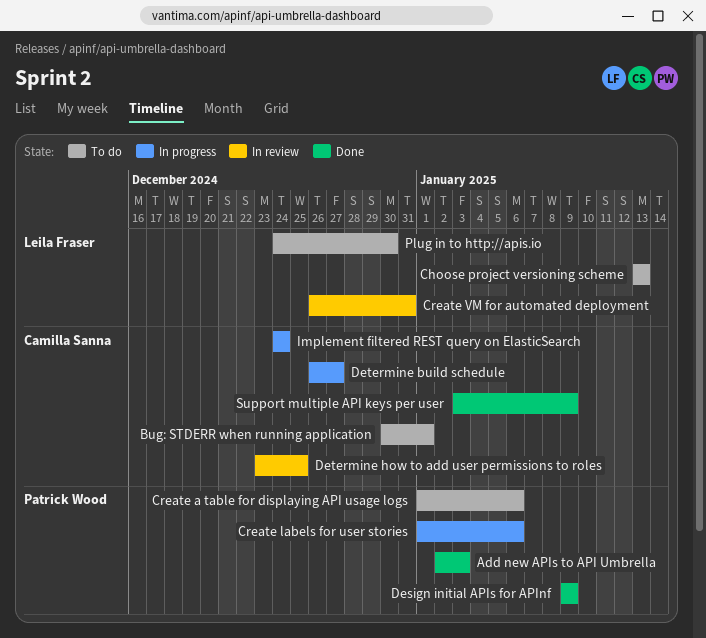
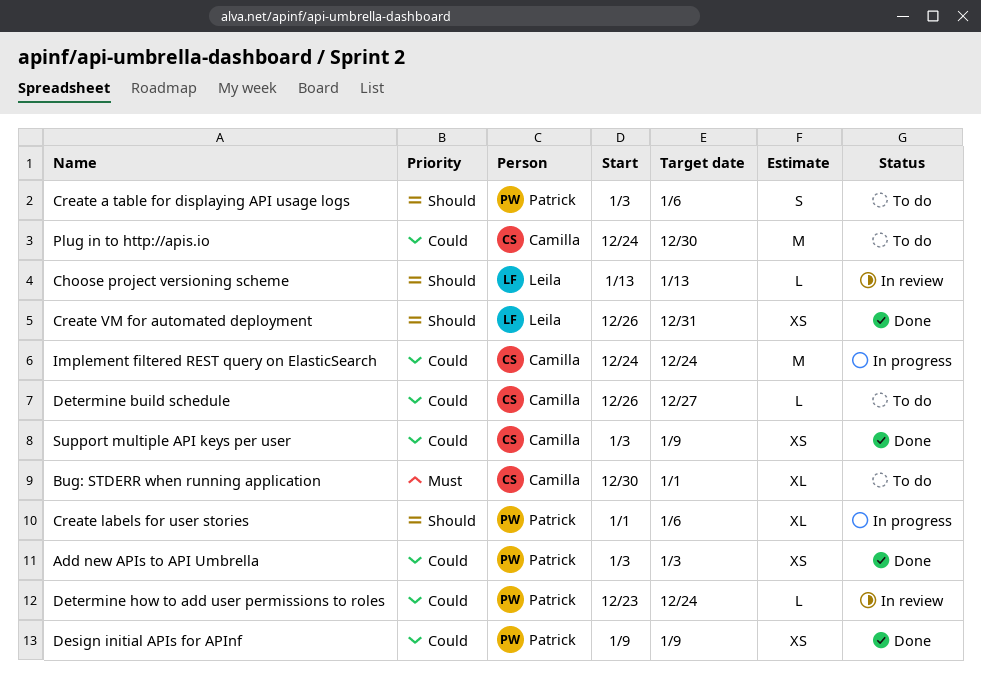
Add new APIs to API Umbrella, start: Jan 2 -> Jan 3
Choose project versioning scheme, status: To do -> In review
Create a table for displaying API usage logs, start: Jan 1 -> Jan 3
Create VM for automated deployment, status: In review -> Done
Determine build schedule, status: In progress -> To do
Determine how to add user permissions to roles, owner: Camilla Sanna -> Patrick Wood
Determine how to add user permissions to roles, due: Dec 25 -> Dec 24
Plug in to http://apis.io, owner: Leila Fraser -> Camilla Sanna

